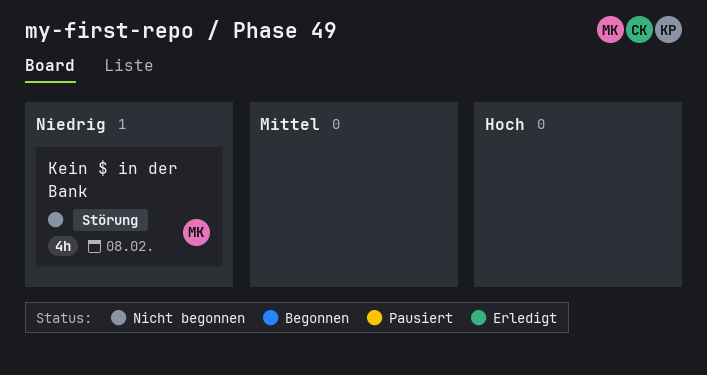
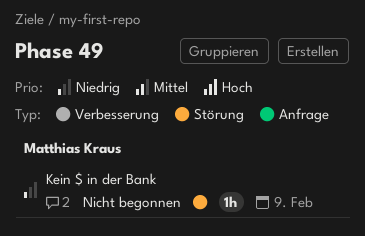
Kein $ in der Bank, estimate: 4h -> 1h
Kein $ in der Bank, due: Feb 8 -> Feb 9

